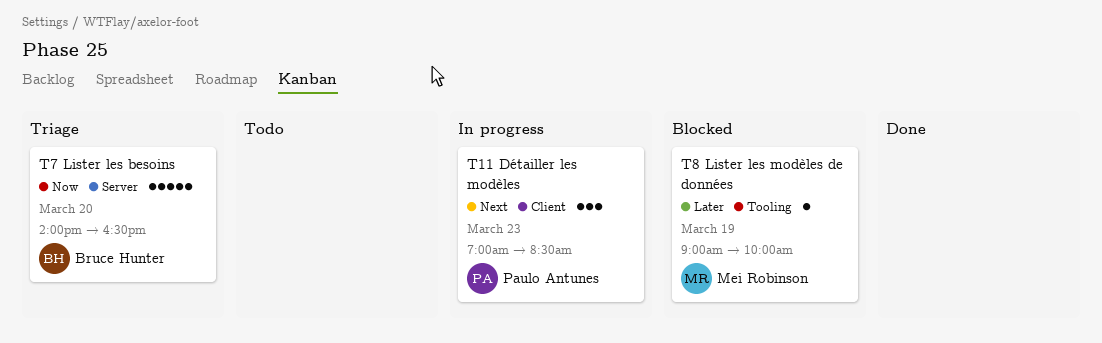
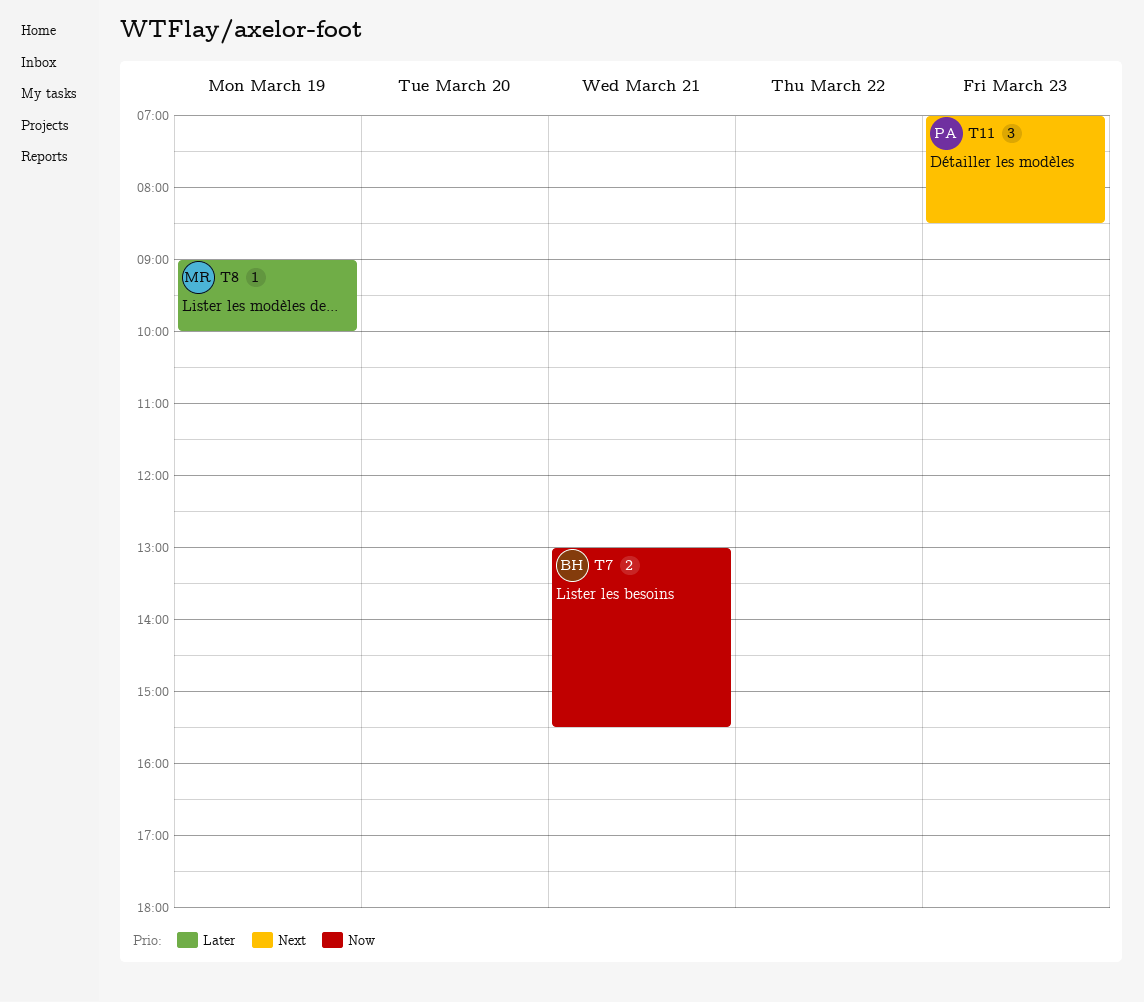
T7, estimate: 5 -> 2
T7, day: Mar 20 -> Mar 21
T7, begins: 14:00 -> 13:00
T7, ends: 16:30 -> 15:30

